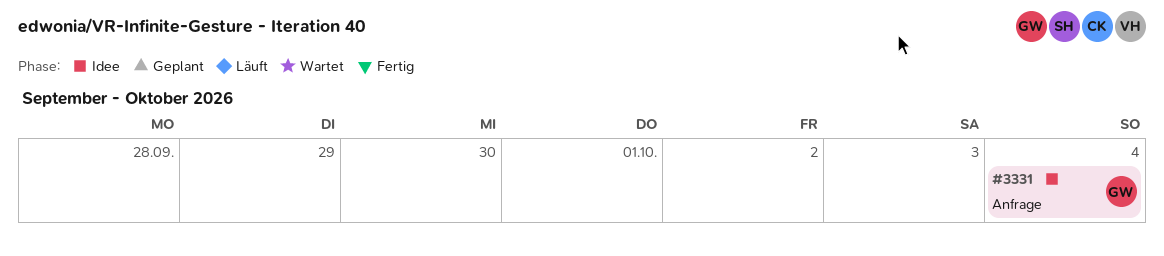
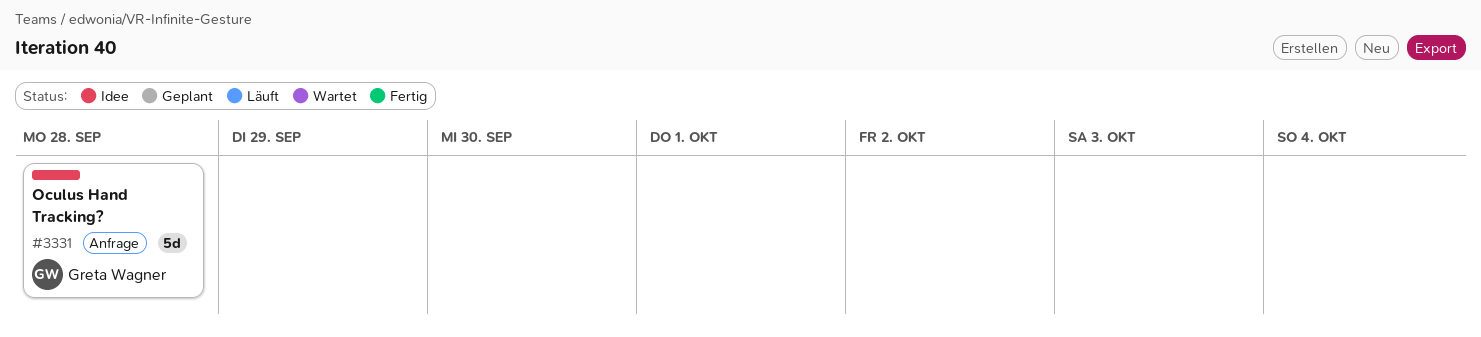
#3331, due: Oct 4 -> Sep 28

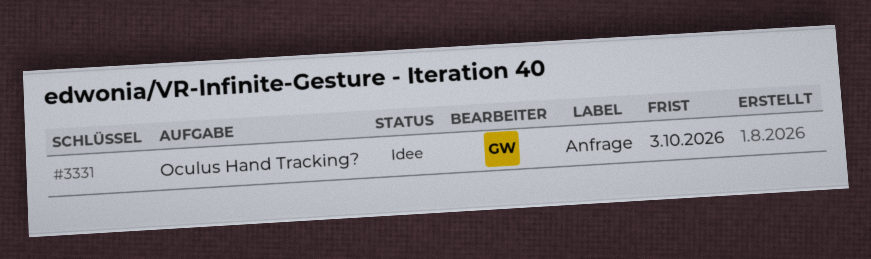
#3331, due: Sep 28 -> Oct 3

